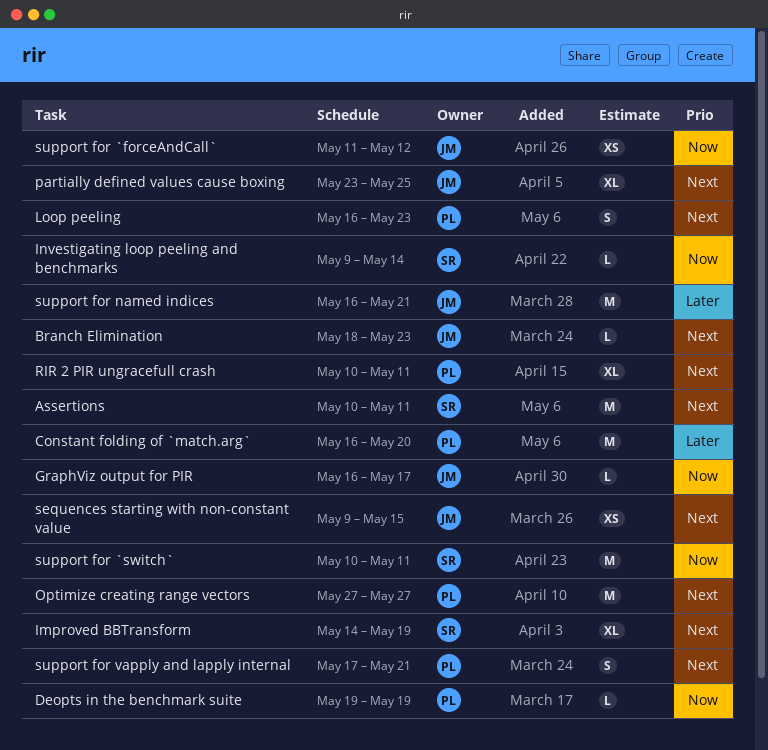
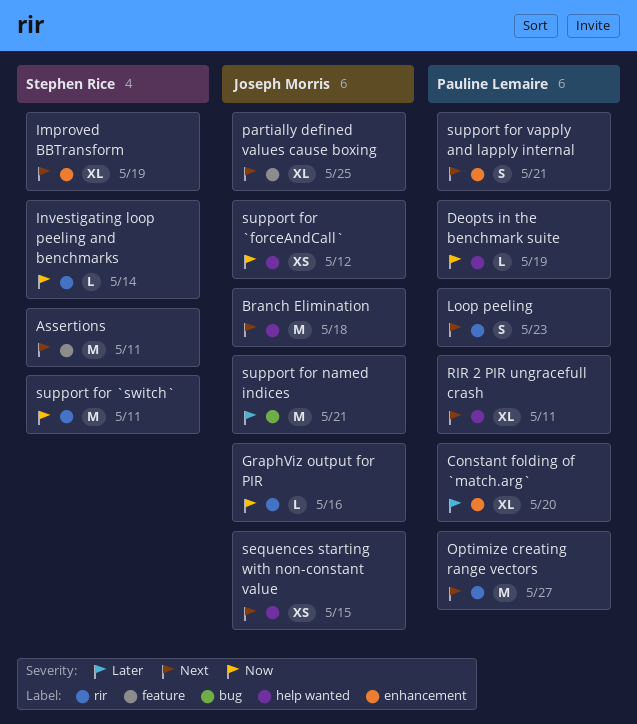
Branch Elimination, estimate: L -> M
Branch Elimination, due: May 23 -> May 18
Constant folding of `match.arg`, estimate: M -> XL
GraphViz output for PIR, due: May 17 -> May 16

